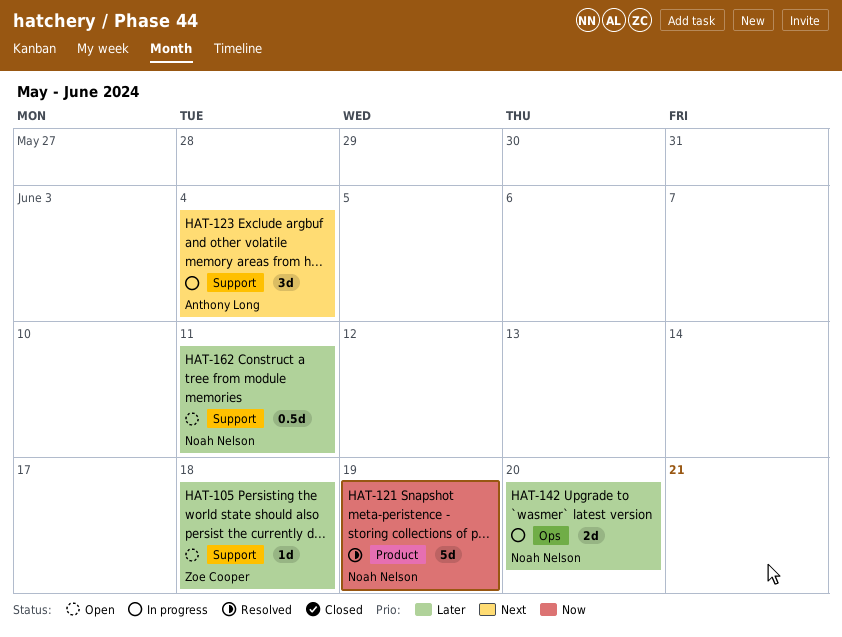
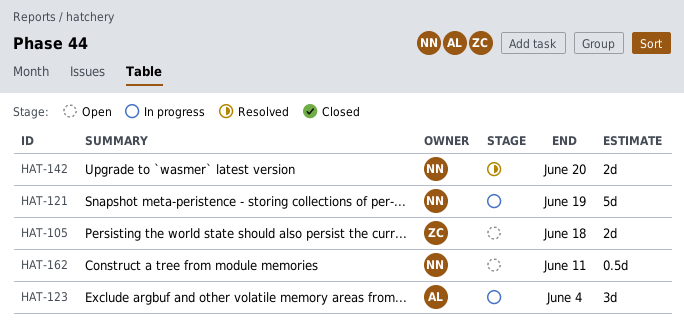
HAT-105, estimate: 1d -> 2d
HAT-121, status: Resolved -> In progress
HAT-142, status: In progress -> Resolved

